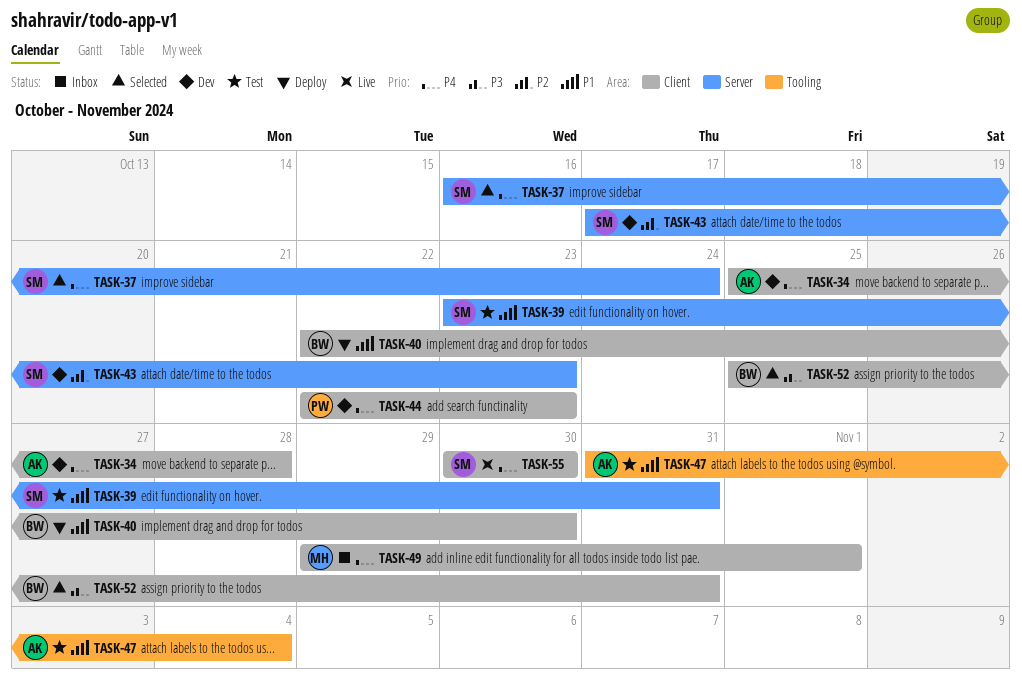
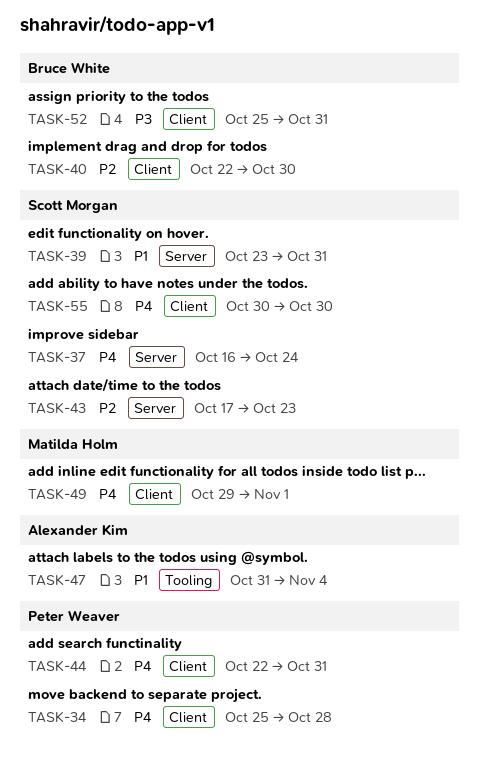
TASK-34, owner: Alexander Kim -> Peter Weaver
TASK-40, priority: P1 -> P2
TASK-44, due: Oct 23 -> Oct 31

